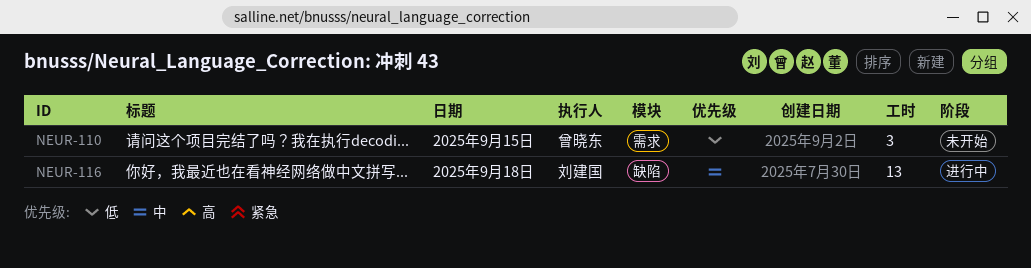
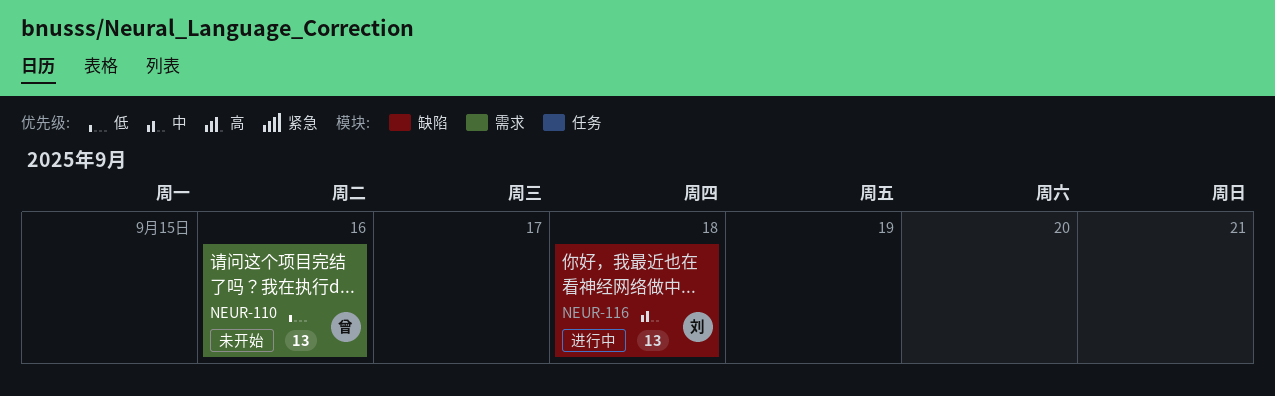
NEUR-110, estimate: 3 -> 13
NEUR-110, day: Sep 15 -> Sep 16

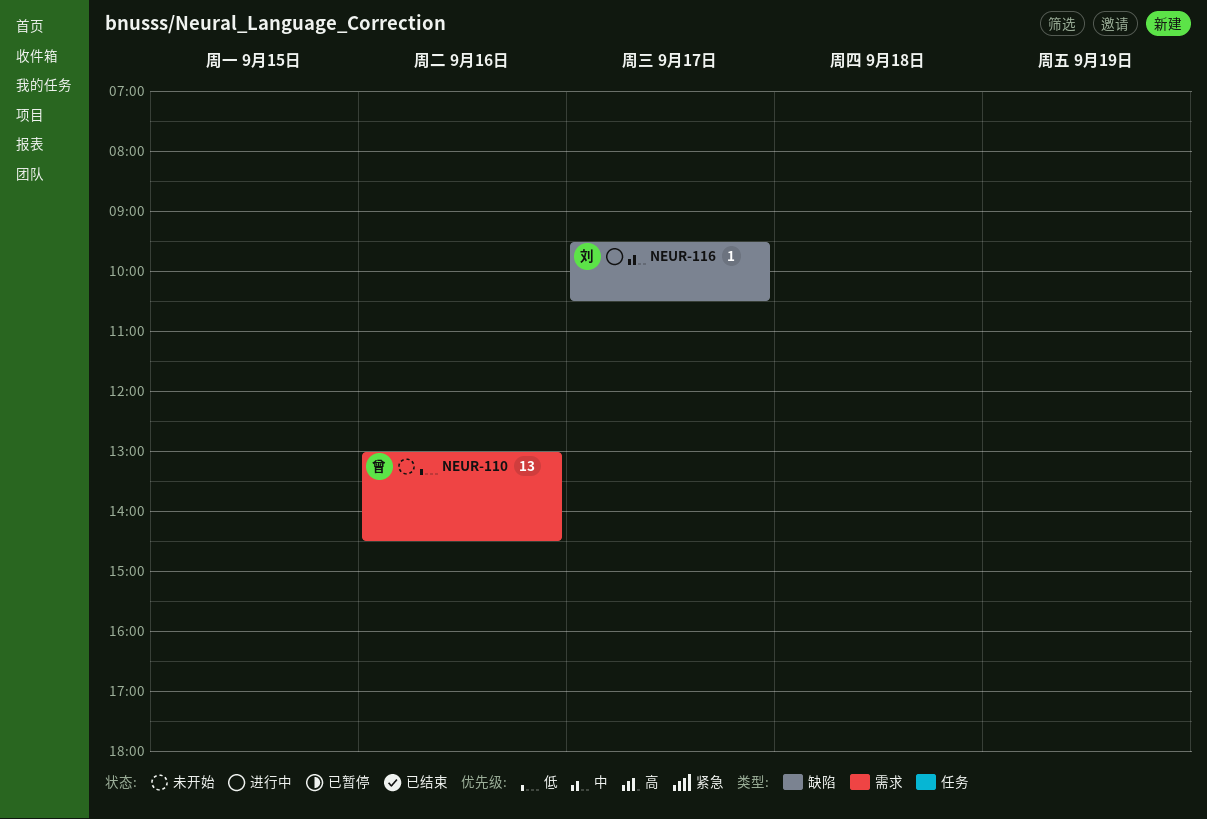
NEUR-116, estimate: 13 -> 1
NEUR-116, day: Sep 18 -> Sep 17

